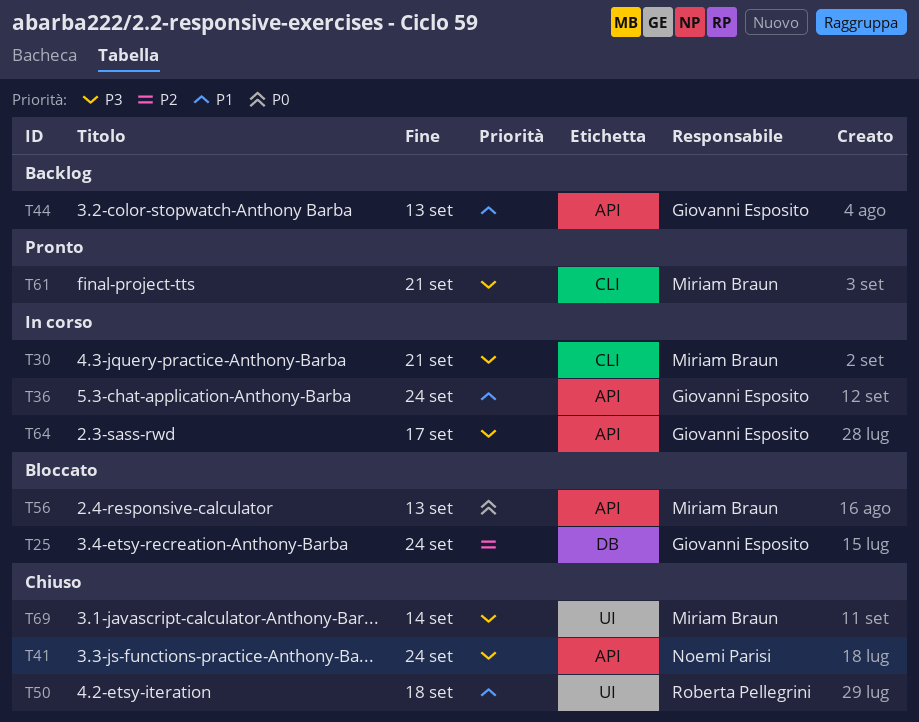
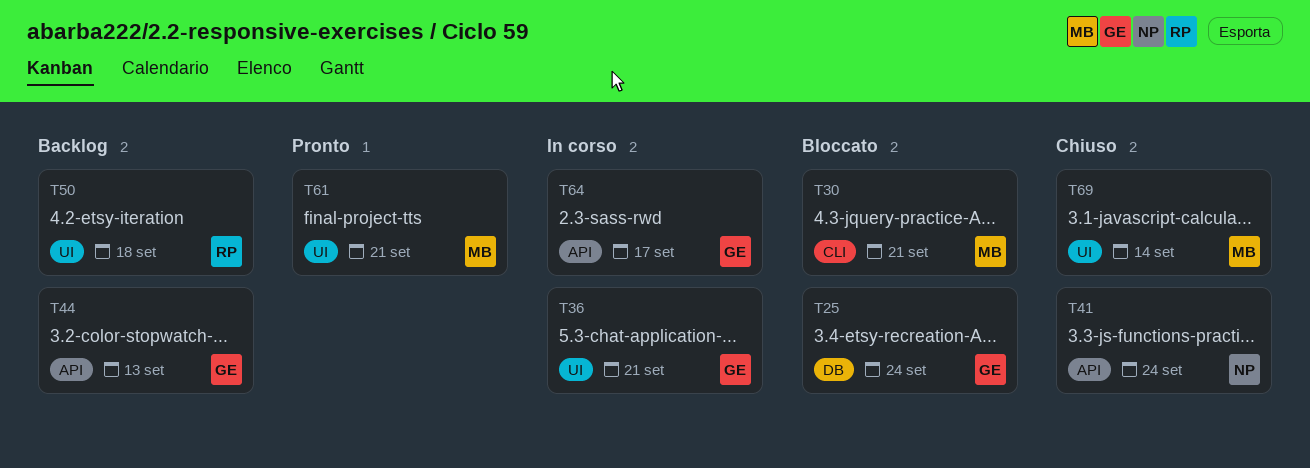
T30, status: In corso -> Bloccato
T36, label: API -> UI
T36, due: Sep 24 -> Sep 21
T50, status: Chiuso -> Backlog
T56: present -> none
T61, label: CLI -> UI

